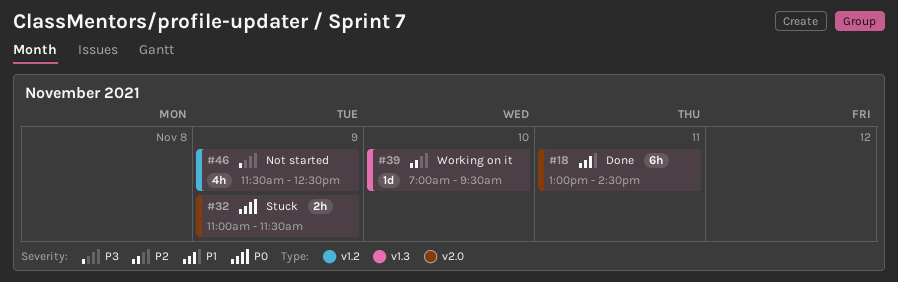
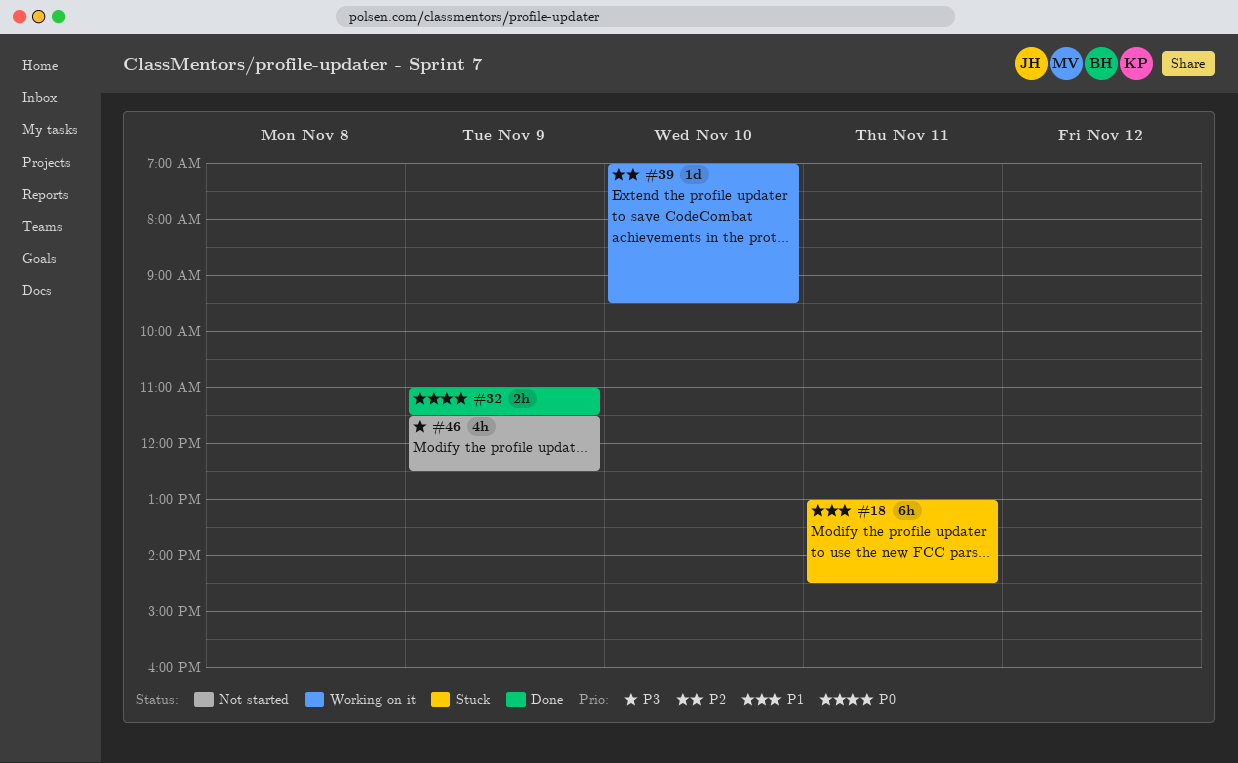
#18, status: Done -> Stuck
#32, status: Stuck -> Done

